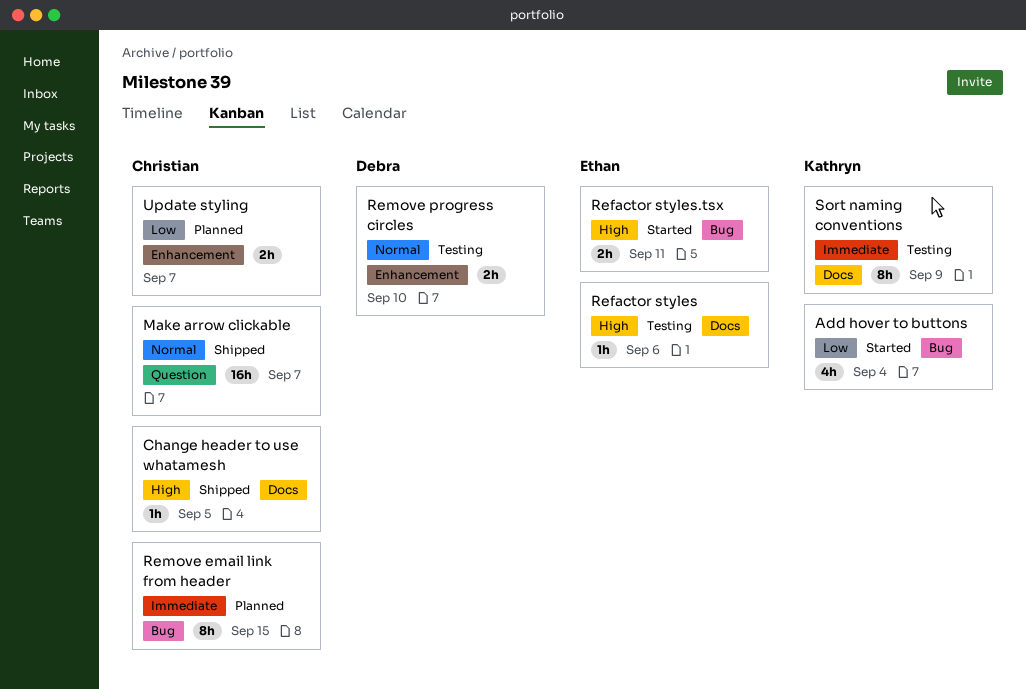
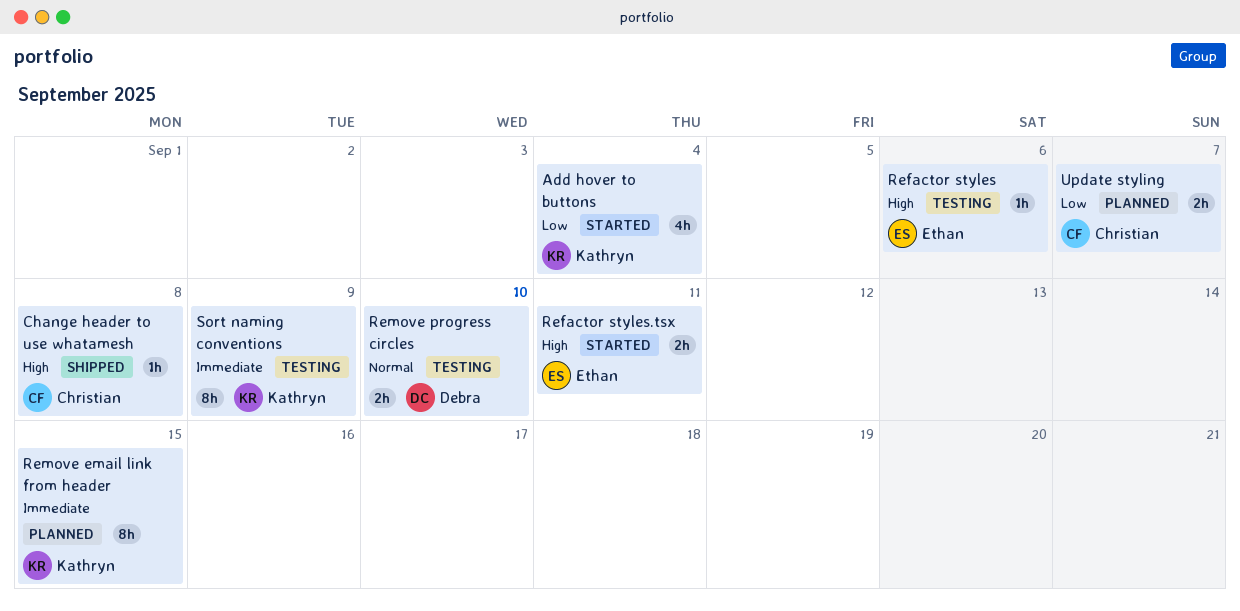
Change header to use whatamesh, due: Sep 5 -> Sep 8
Make arrow clickable: present -> none
Remove email link from header, owner: Christian -> Kathryn

